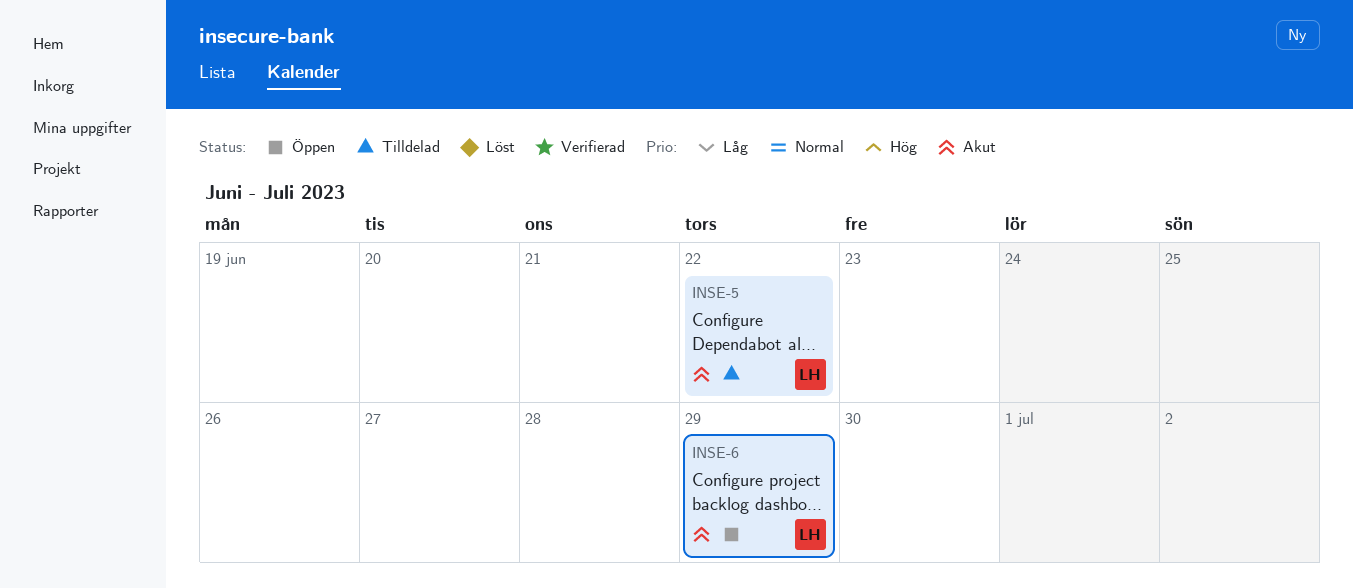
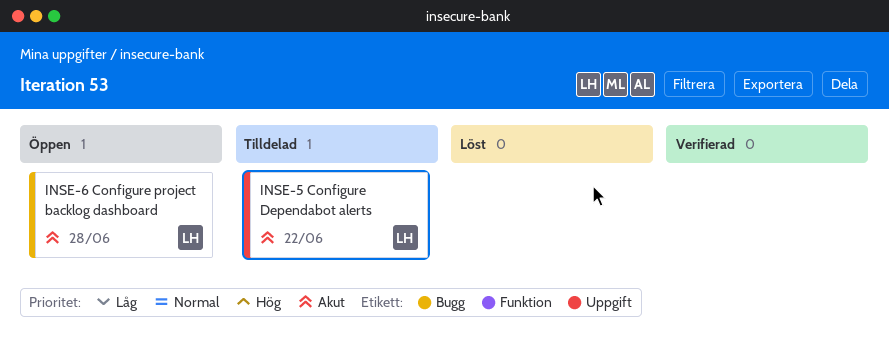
INSE-6, due: Jun 29 -> Jun 28

